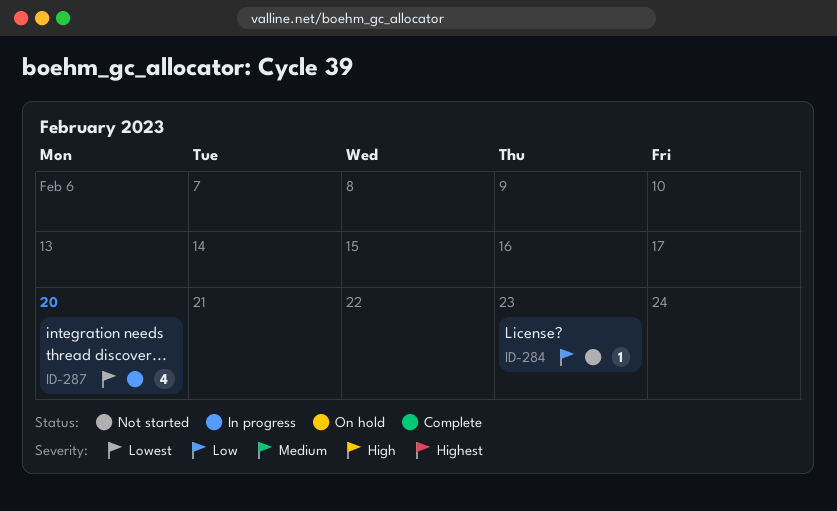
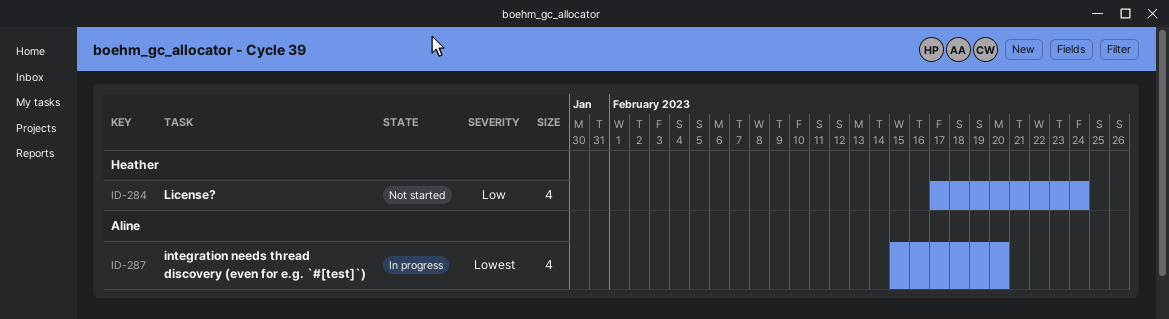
ID-284, estimate: 1 -> 4
ID-284, due: Feb 23 -> Feb 24

